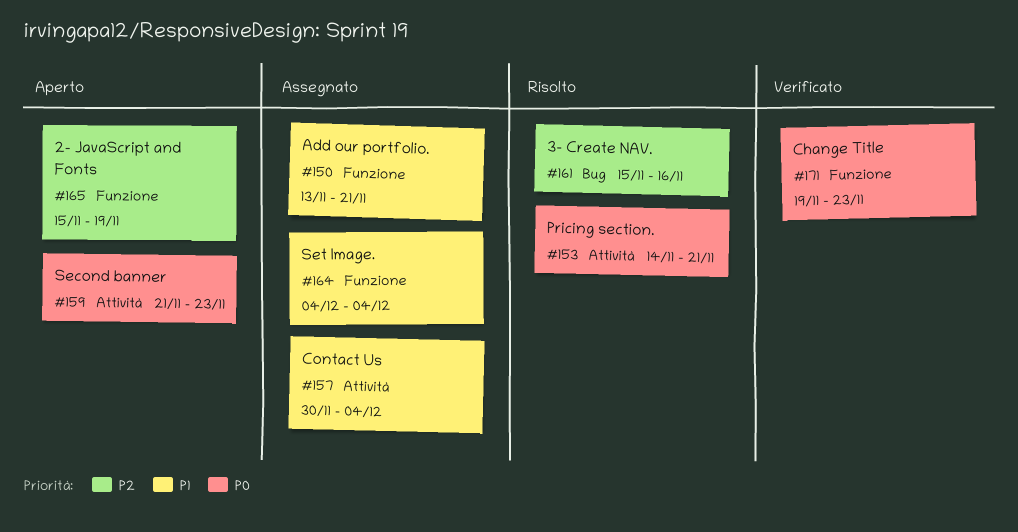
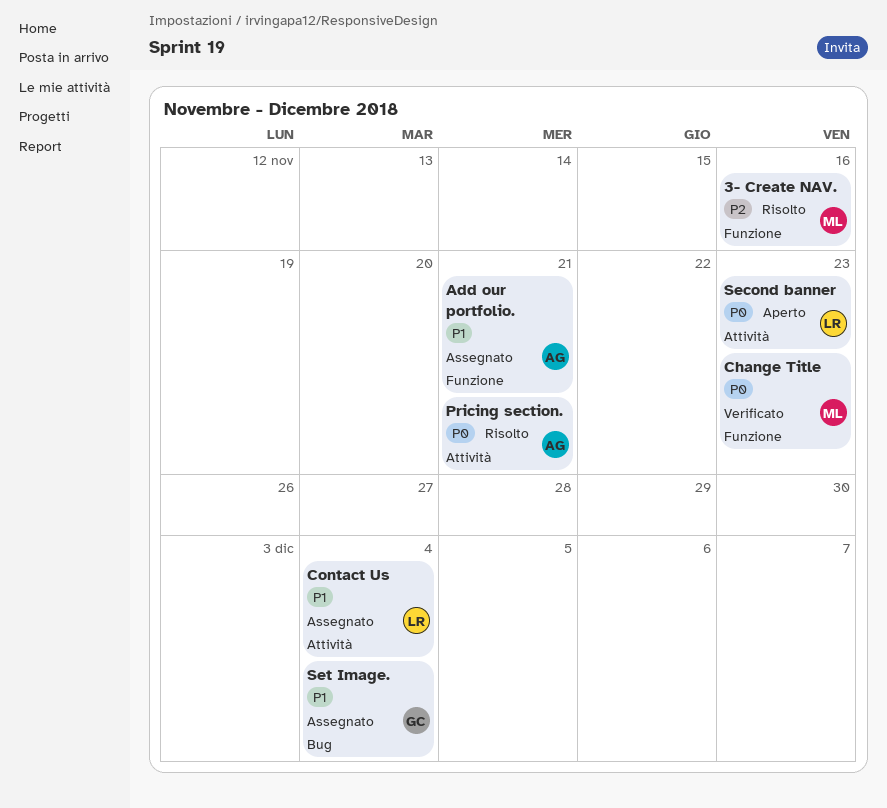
2- JavaScript and Fonts: present -> none
3- Create NAV., label: Bug -> Funzione
Set Image., label: Funzione -> Bug

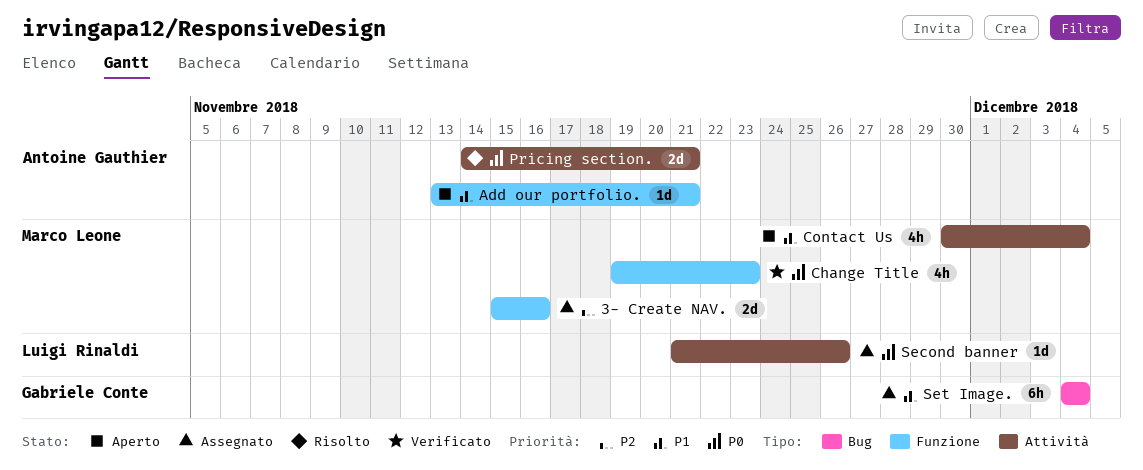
3- Create NAV., status: Risolto -> Assegnato
Add our portfolio., status: Assegnato -> Aperto
Contact Us, status: Assegnato -> Aperto
Contact Us, owner: Luigi Rinaldi -> Marco Leone
Second banner, status: Aperto -> Assegnato
Second banner, due: Nov 23 -> Nov 26

